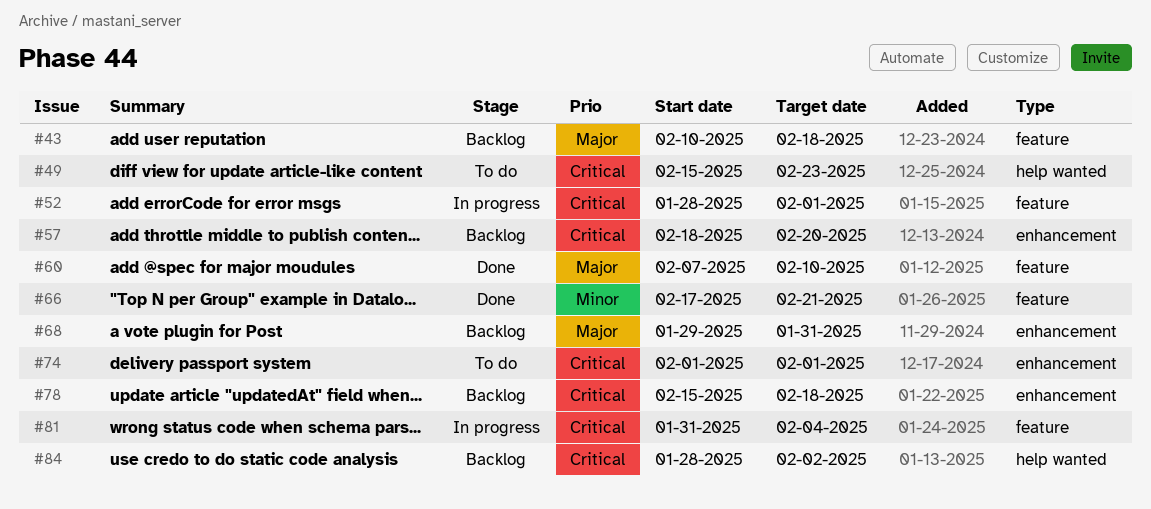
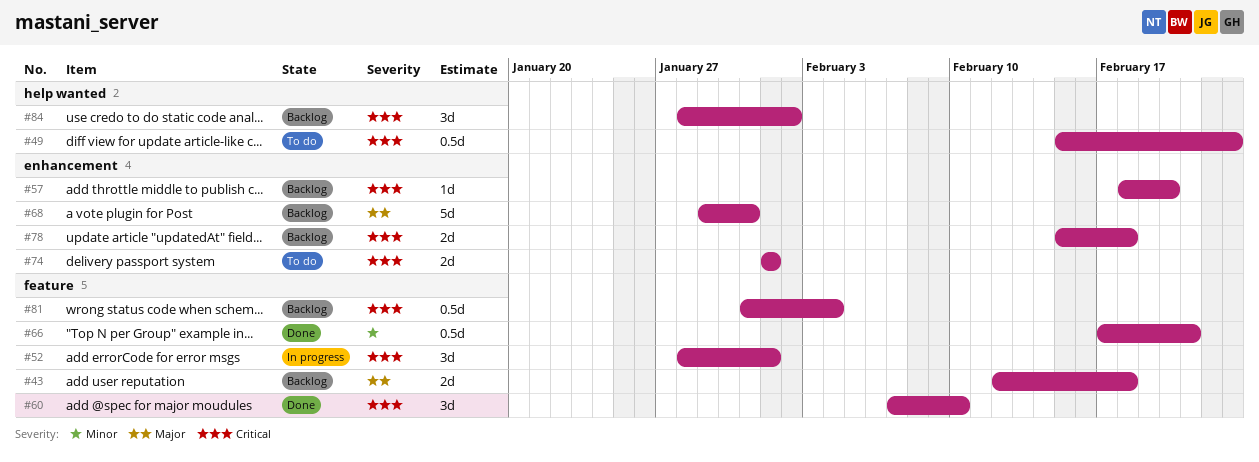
#43, start: Feb 10 -> Feb 12
#60, priority: Major -> Critical
#81, status: In progress -> Backlog

